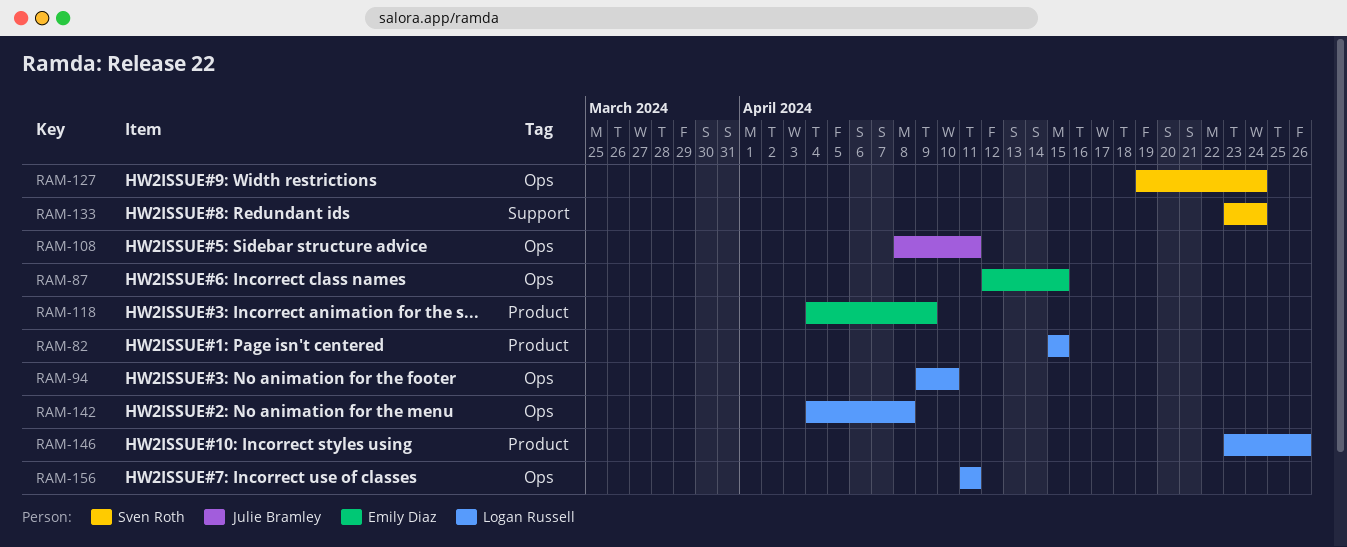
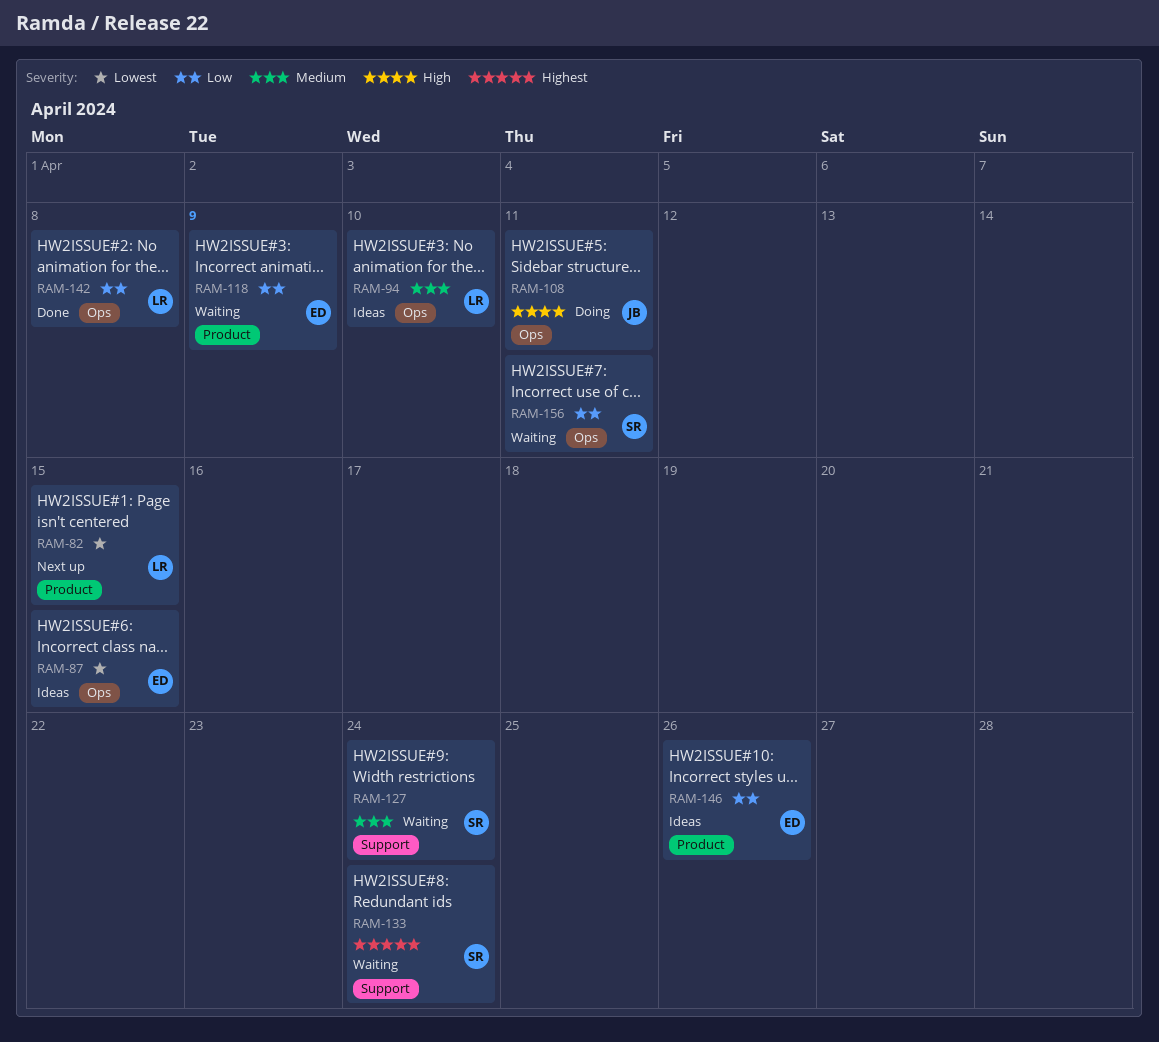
RAM-127, label: Ops -> Support
RAM-146, owner: Logan Russell -> Emily Diaz
RAM-156, owner: Logan Russell -> Sven Roth

